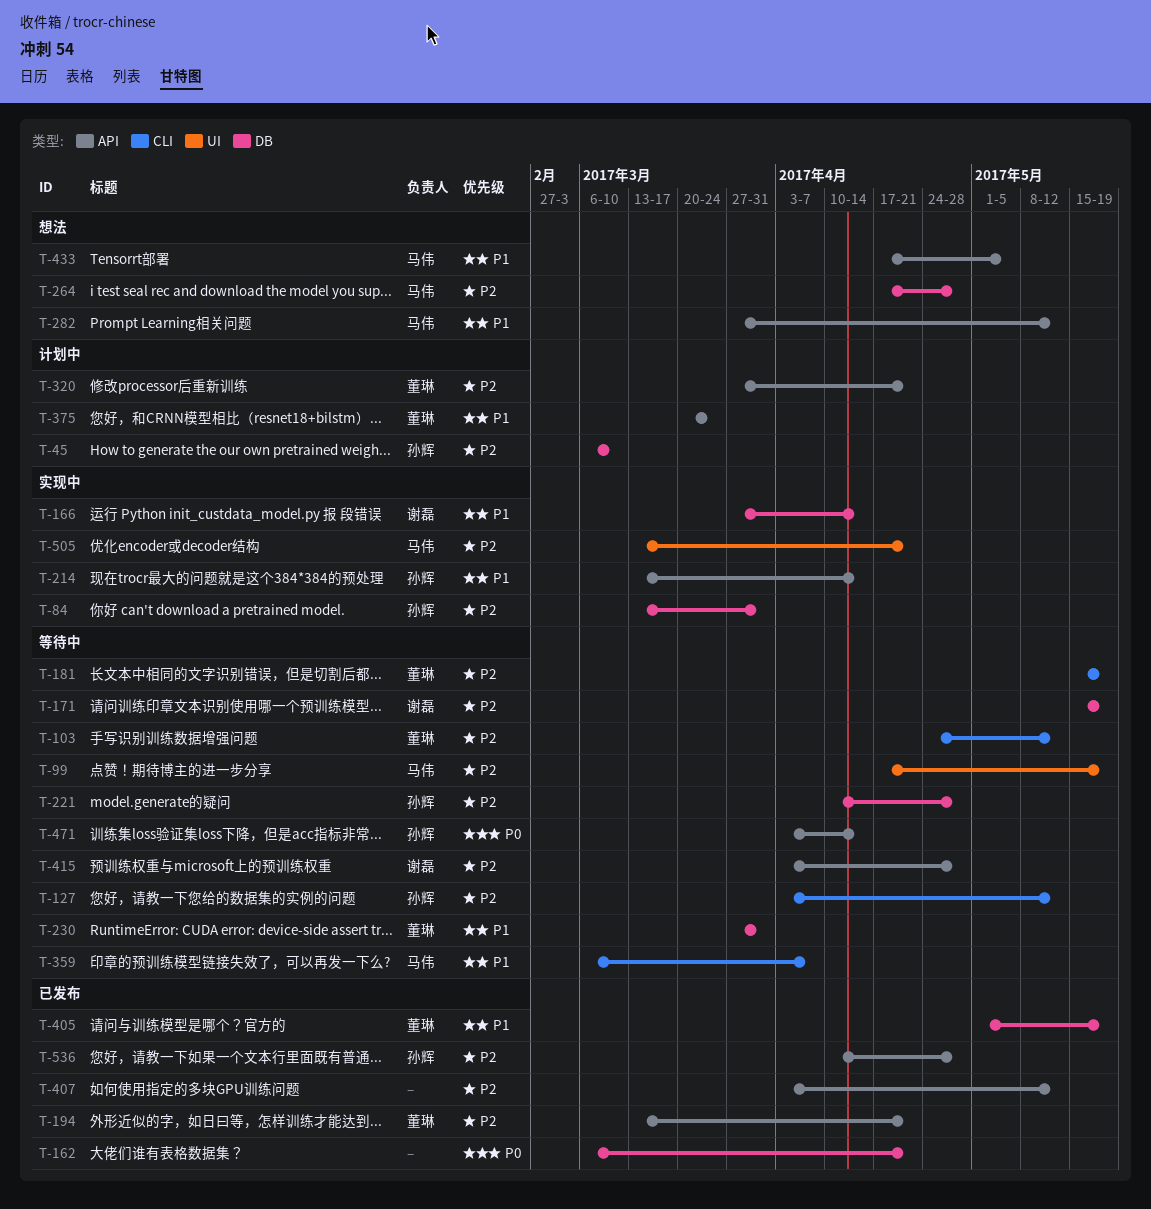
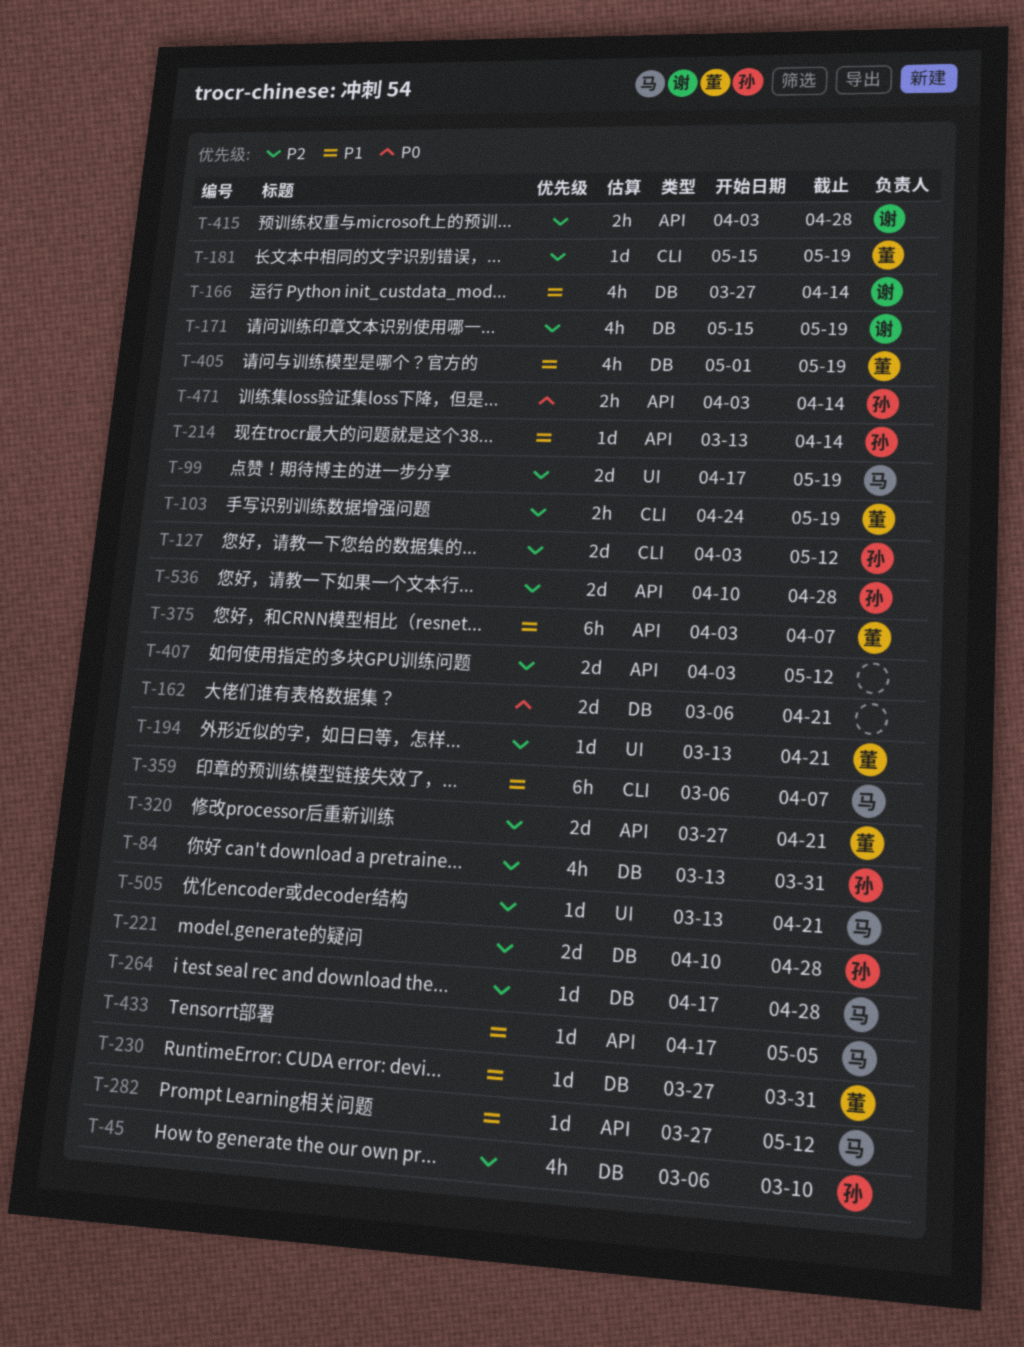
T-103, due: May 12 -> May 19
T-194, label: API -> UI
T-375, start: Mar 20 -> Apr 3
T-375, due: Mar 24 -> Apr 7

